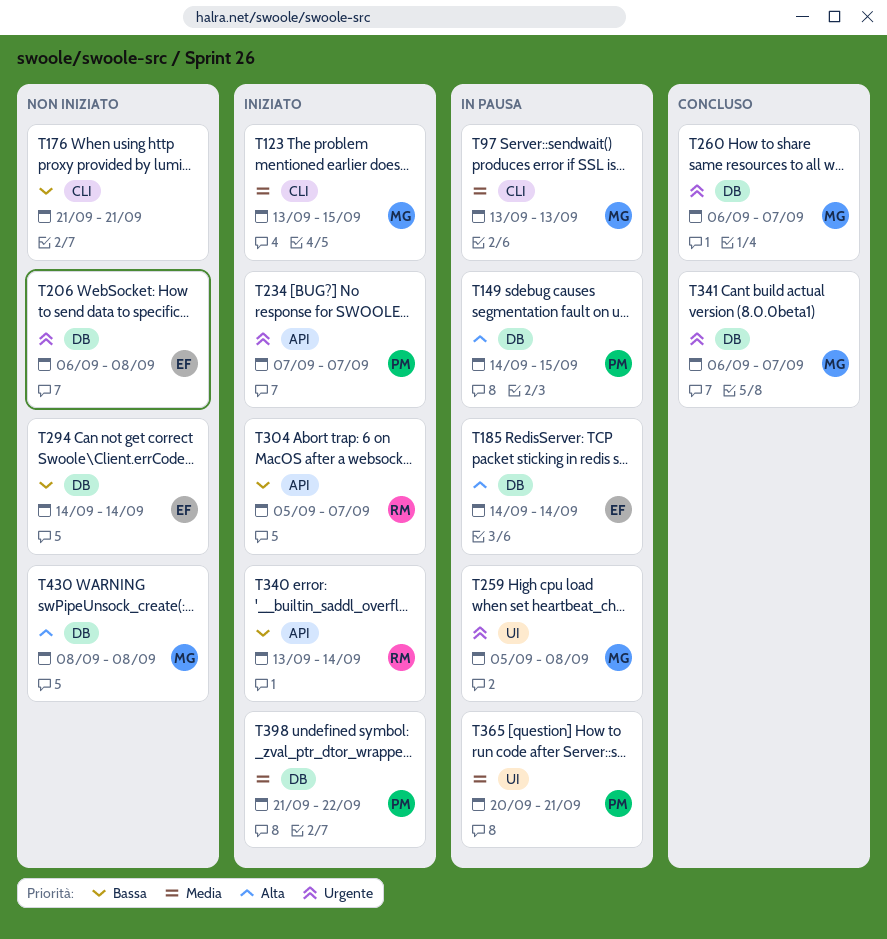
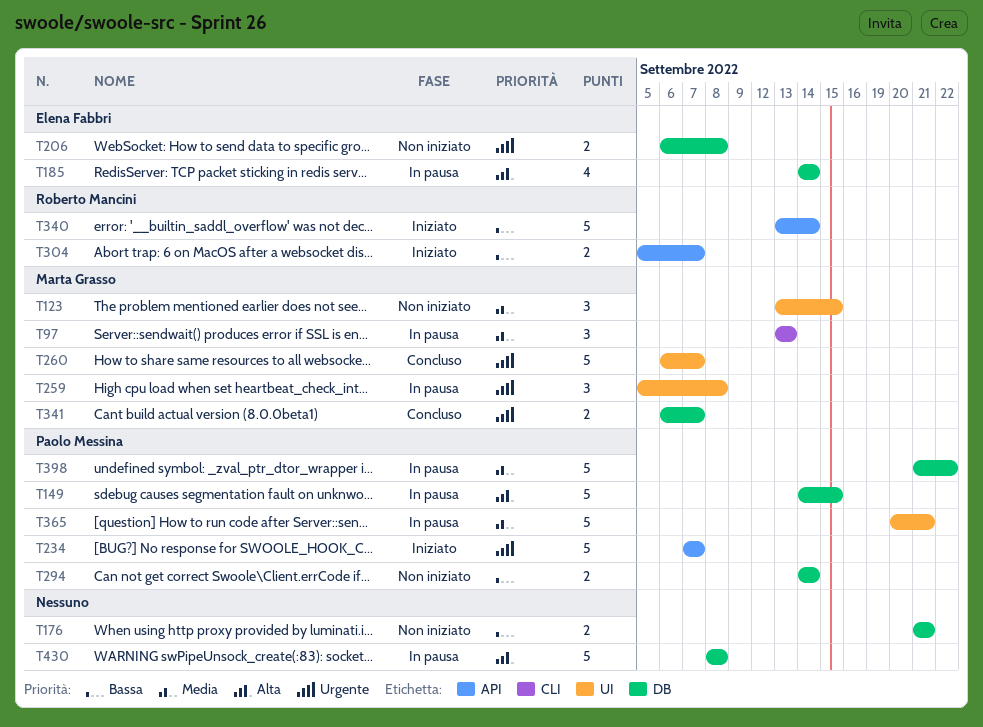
T123, status: Iniziato -> Non iniziato
T123, label: CLI -> UI
T176, label: CLI -> DB
T260, label: DB -> UI
T294, owner: Elena Fabbri -> Paolo Messina
T398, status: Iniziato -> In pausa
T430, status: Non iniziato -> In pausa
T430, owner: Marta Grasso -> none

